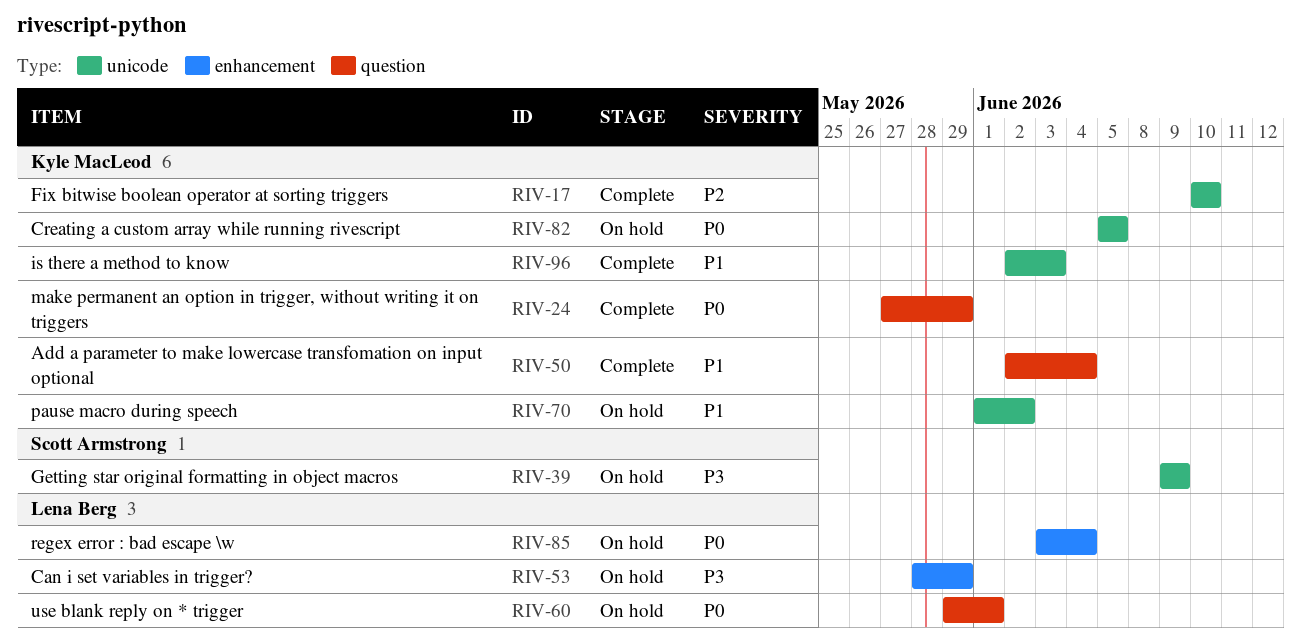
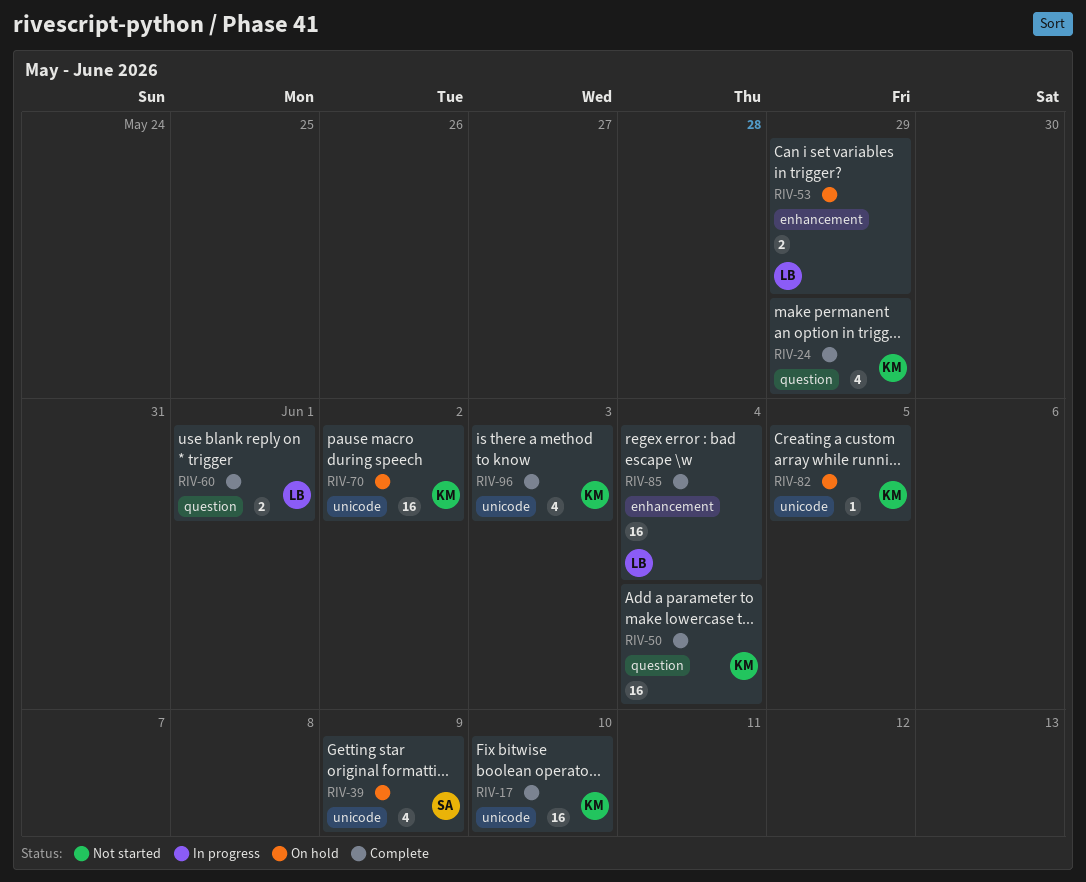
RIV-60, status: On hold -> Complete
RIV-85, status: On hold -> Complete

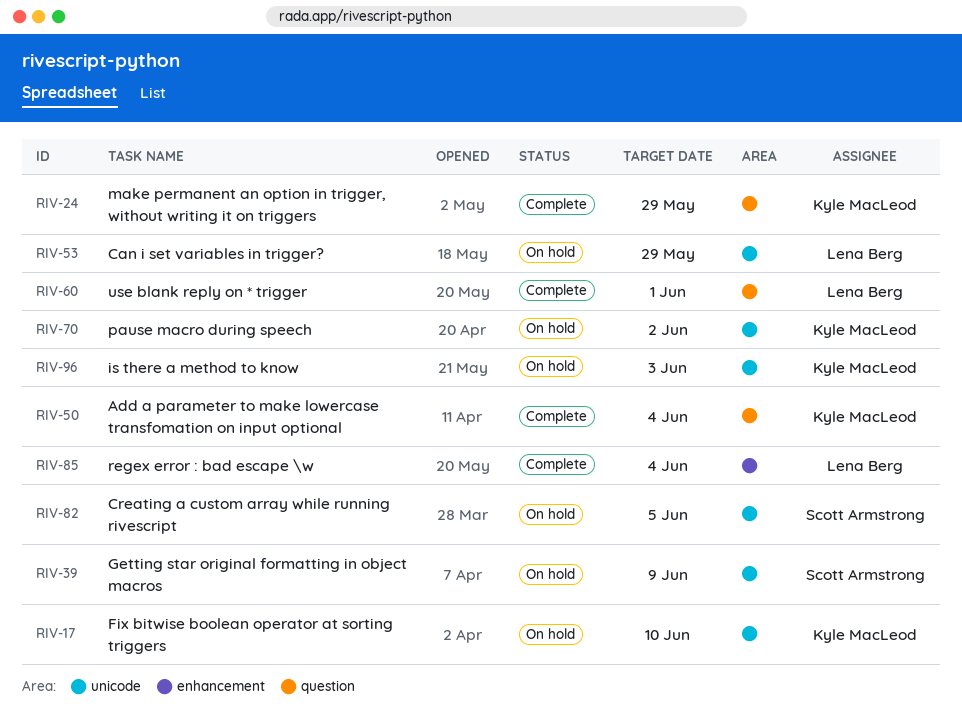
RIV-17, status: Complete -> On hold
RIV-53, label: enhancement -> unicode
RIV-82, owner: Kyle MacLeod -> Scott Armstrong
RIV-96, status: Complete -> On hold

